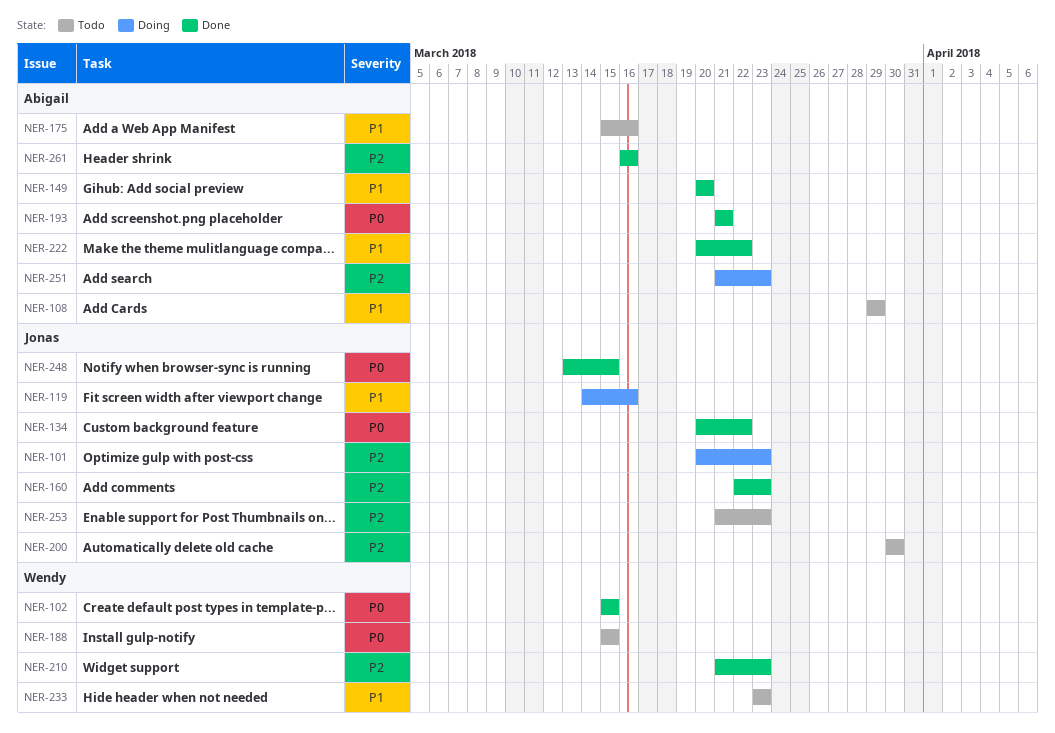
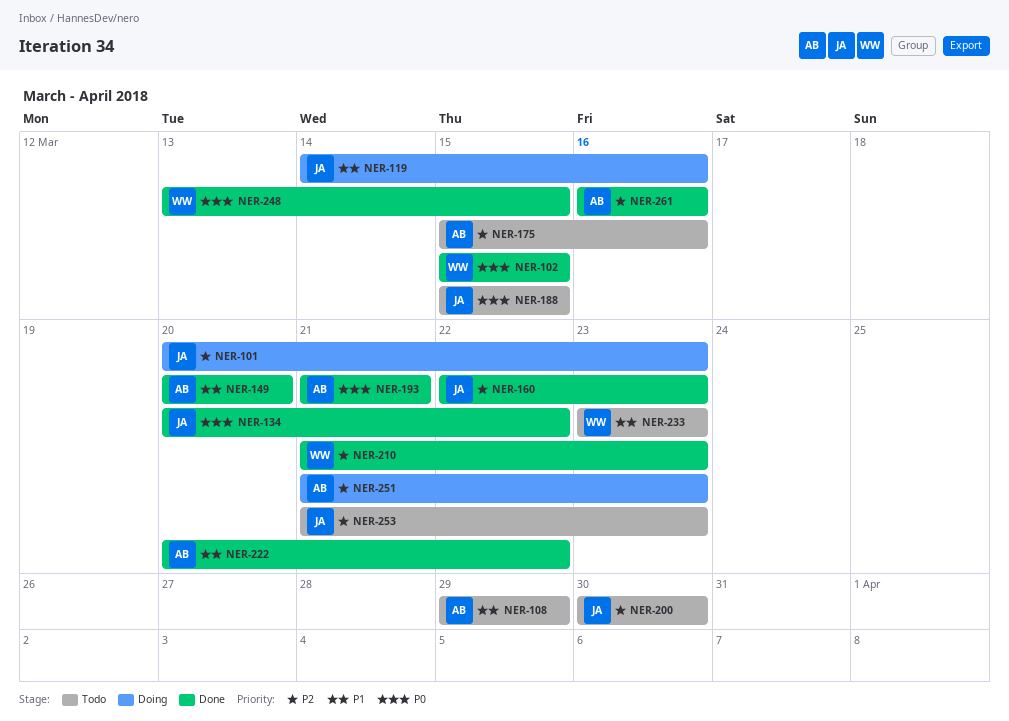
NER-175, priority: P1 -> P2
NER-188, owner: Wendy -> Jonas
NER-248, owner: Jonas -> Wendy

